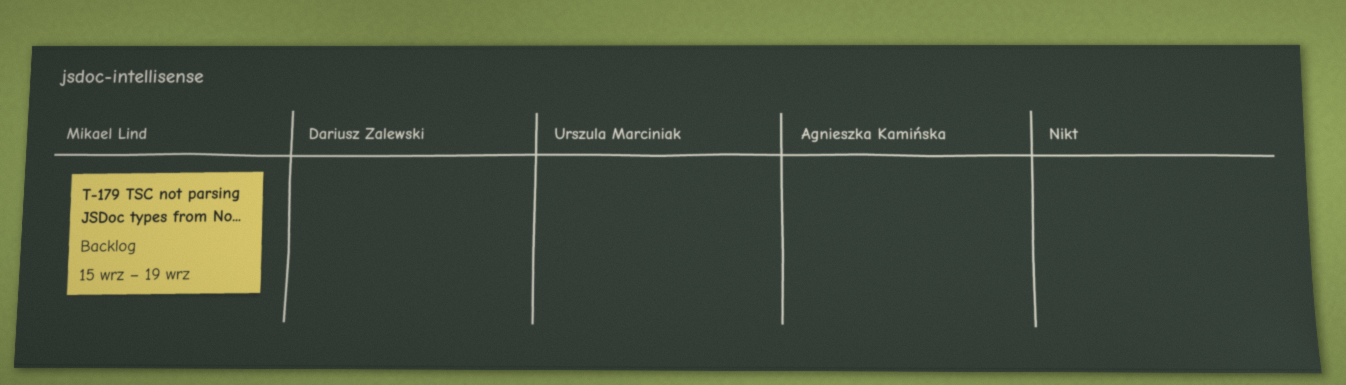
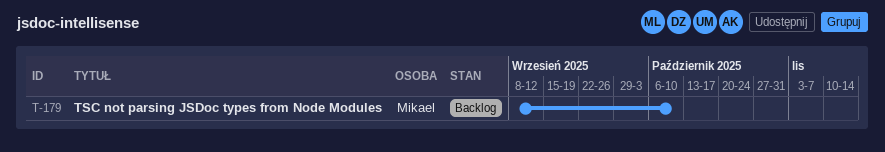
T-179, start: Sep 15 -> Sep 8
T-179, due: Sep 19 -> Oct 10

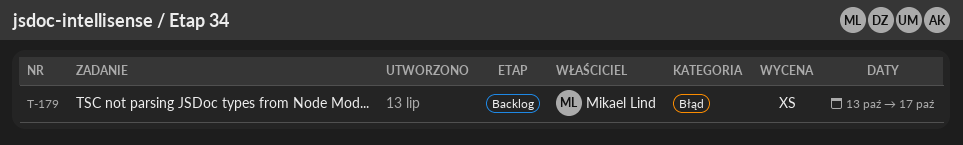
T-179, start: Sep 8 -> Oct 13
T-179, due: Oct 10 -> Oct 17

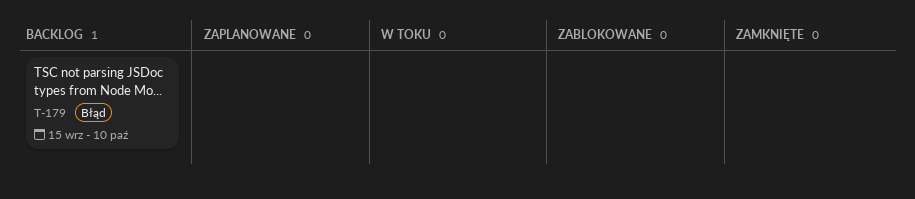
T-179, start: Oct 13 -> Sep 15
T-179, due: Oct 17 -> Oct 10

